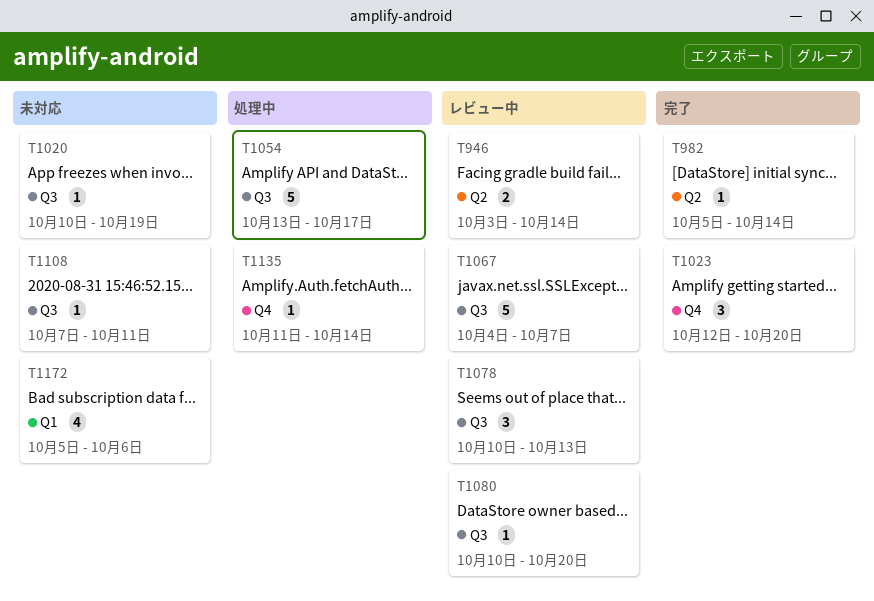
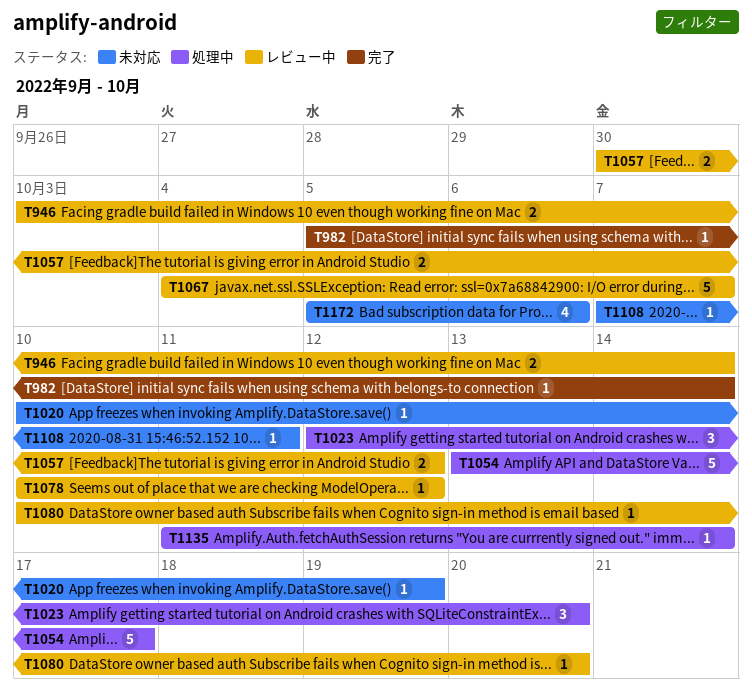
T1023, status: 完了 -> 処理中
T1057: none -> present
T1078, estimate: 3 -> 1
T1078, due: Oct 13 -> Oct 12

